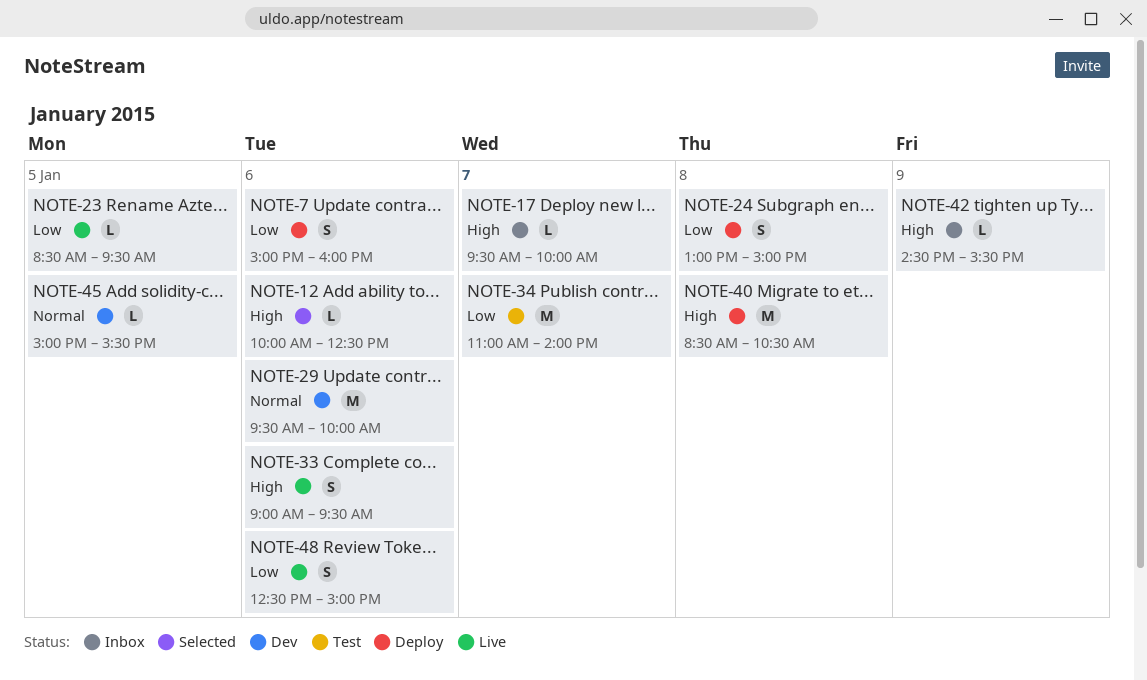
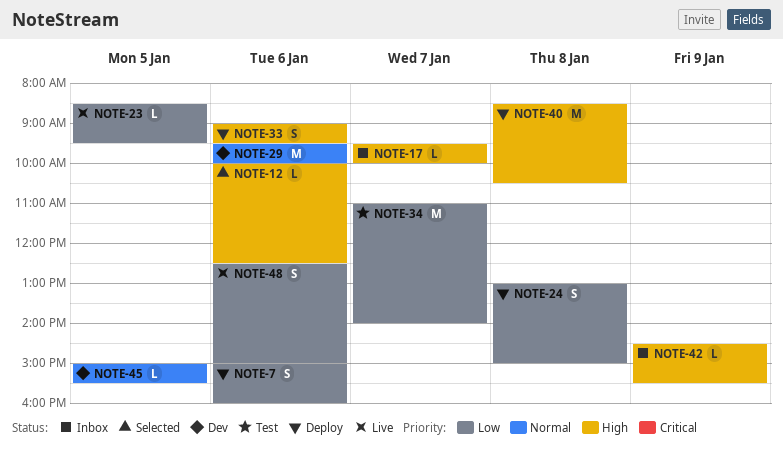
NOTE-33, status: Live -> Deploy

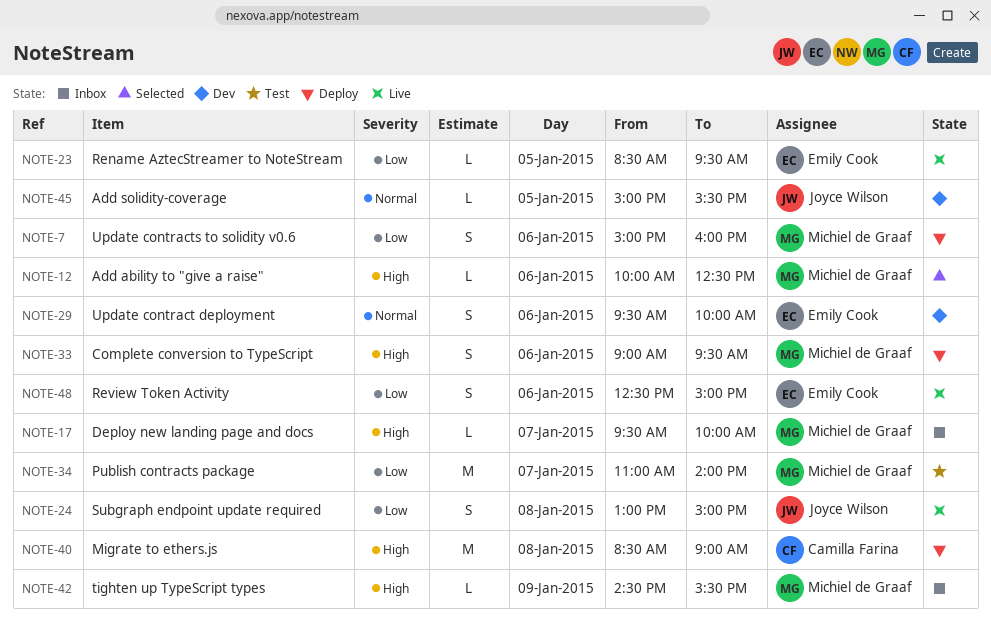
NOTE-24, status: Deploy -> Live
NOTE-29, estimate: M -> S
NOTE-40, ends: 10:30 -> 09:00

